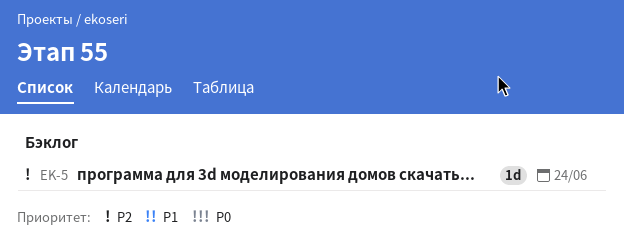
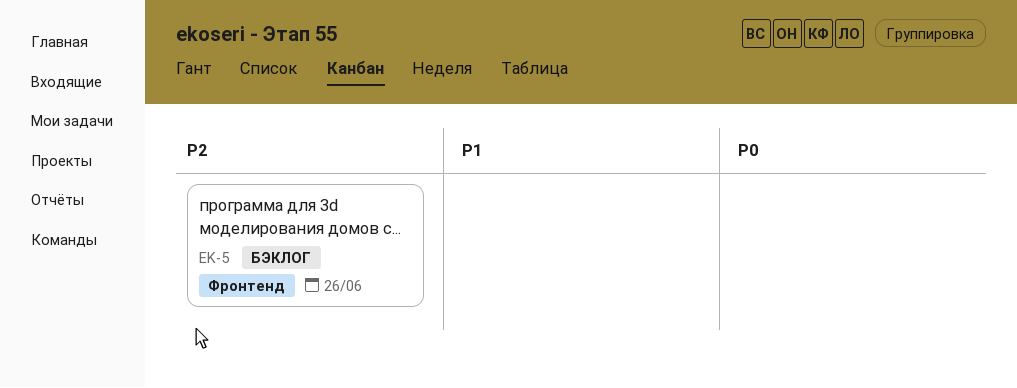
EK-5, due: Jun 24 -> Jun 26

